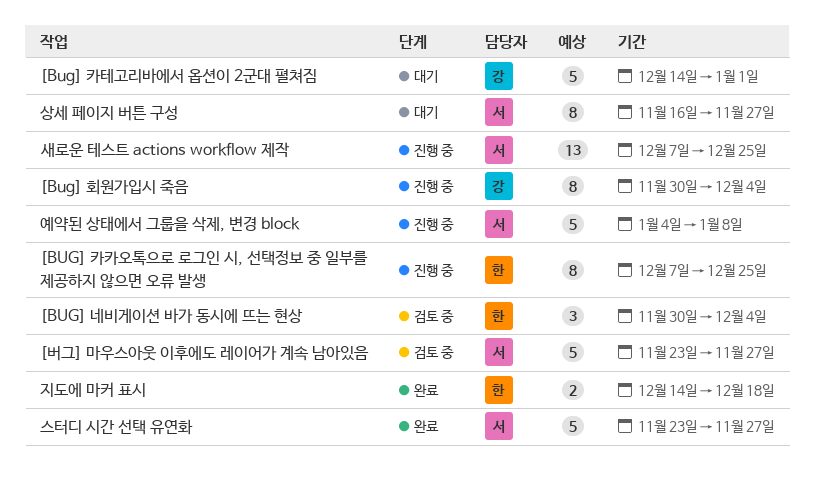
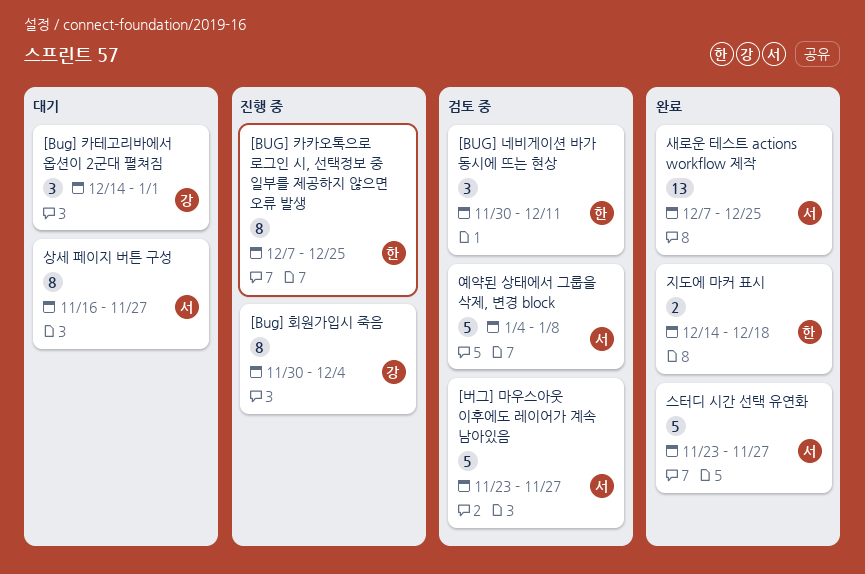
[BUG] 네비게이션 바가 동시에 뜨는 현상, due: Dec 4 -> Dec 11
[Bug] 카테고리바에서 옵션이 2군대 펼쳐짐, estimate: 5 -> 3
새로운 테스트 actions workflow 제작, status: 진행 중 -> 완료
예약된 상태에서 그룹을 삭제, 변경 block, status: 진행 중 -> 검토 중

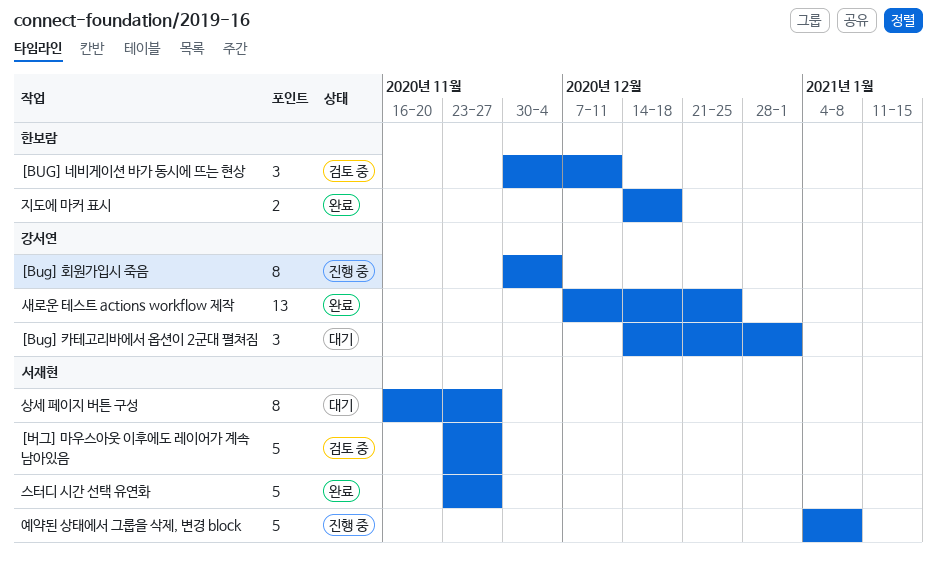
[BUG] 카카오톡으로 로그인 시, 선택정보 중 일부를 제공하지 않으면 오류 발생: present -> none
새로운 테스트 actions workflow 제작, owner: 서재현 -> 강서연
예약된 상태에서 그룹을 삭제, 변경 block, status: 검토 중 -> 진행 중

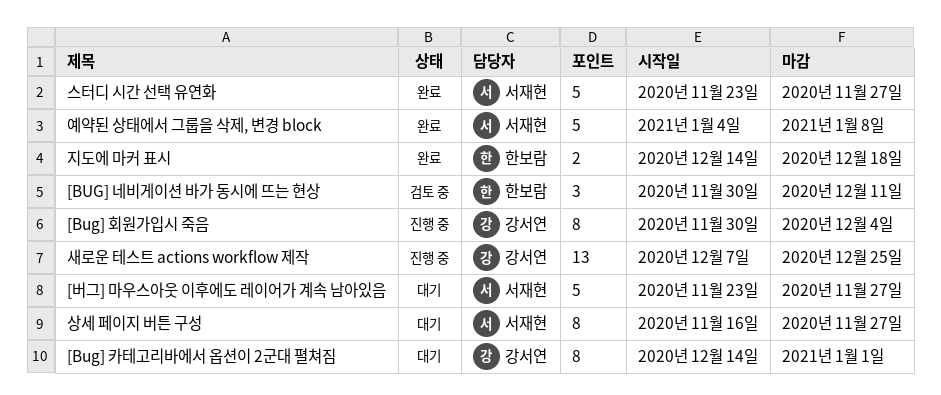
[Bug] 카테고리바에서 옵션이 2군대 펼쳐짐, estimate: 3 -> 8
[버그] 마우스아웃 이후에도 레이어가 계속 남아있음, status: 검토 중 -> 대기
새로운 테스트 actions workflow 제작, status: 완료 -> 진행 중
예약된 상태에서 그룹을 삭제, 변경 block, status: 진행 중 -> 완료

